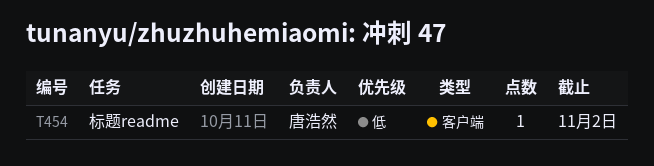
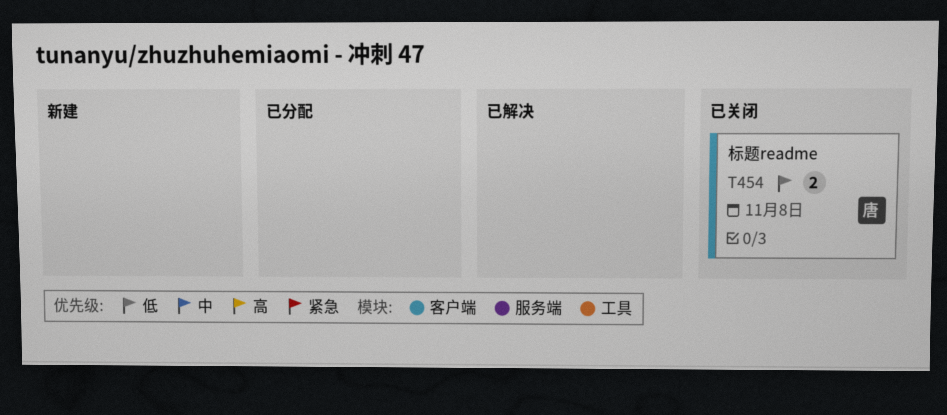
T454, estimate: 1 -> 2
T454, due: Nov 2 -> Nov 8

